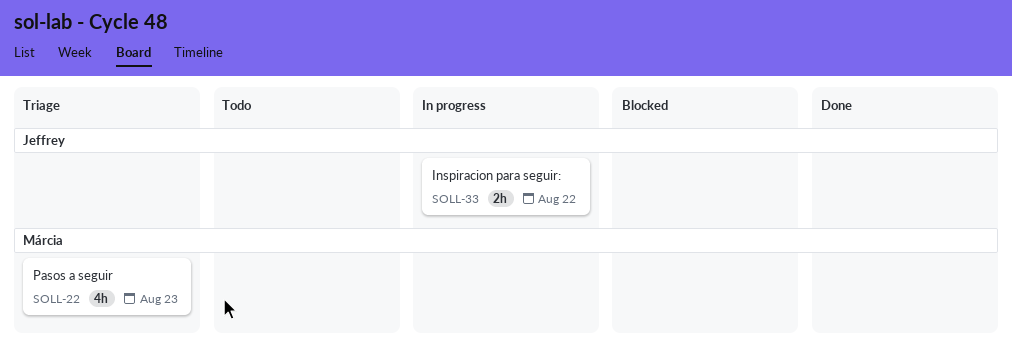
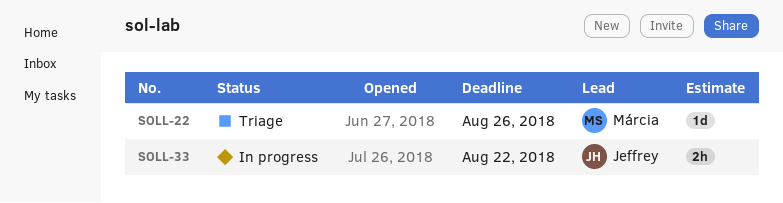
SOLL-22, estimate: 4h -> 1d
SOLL-22, due: Aug 23 -> Aug 26

